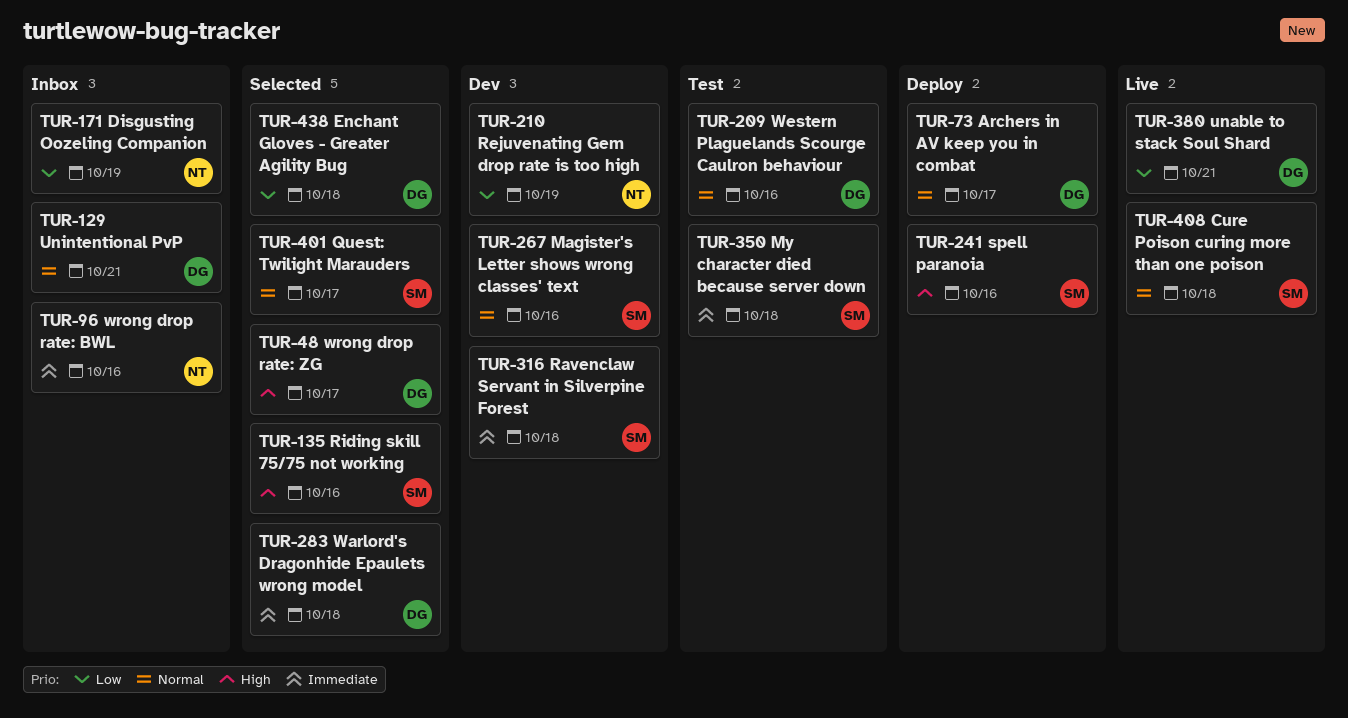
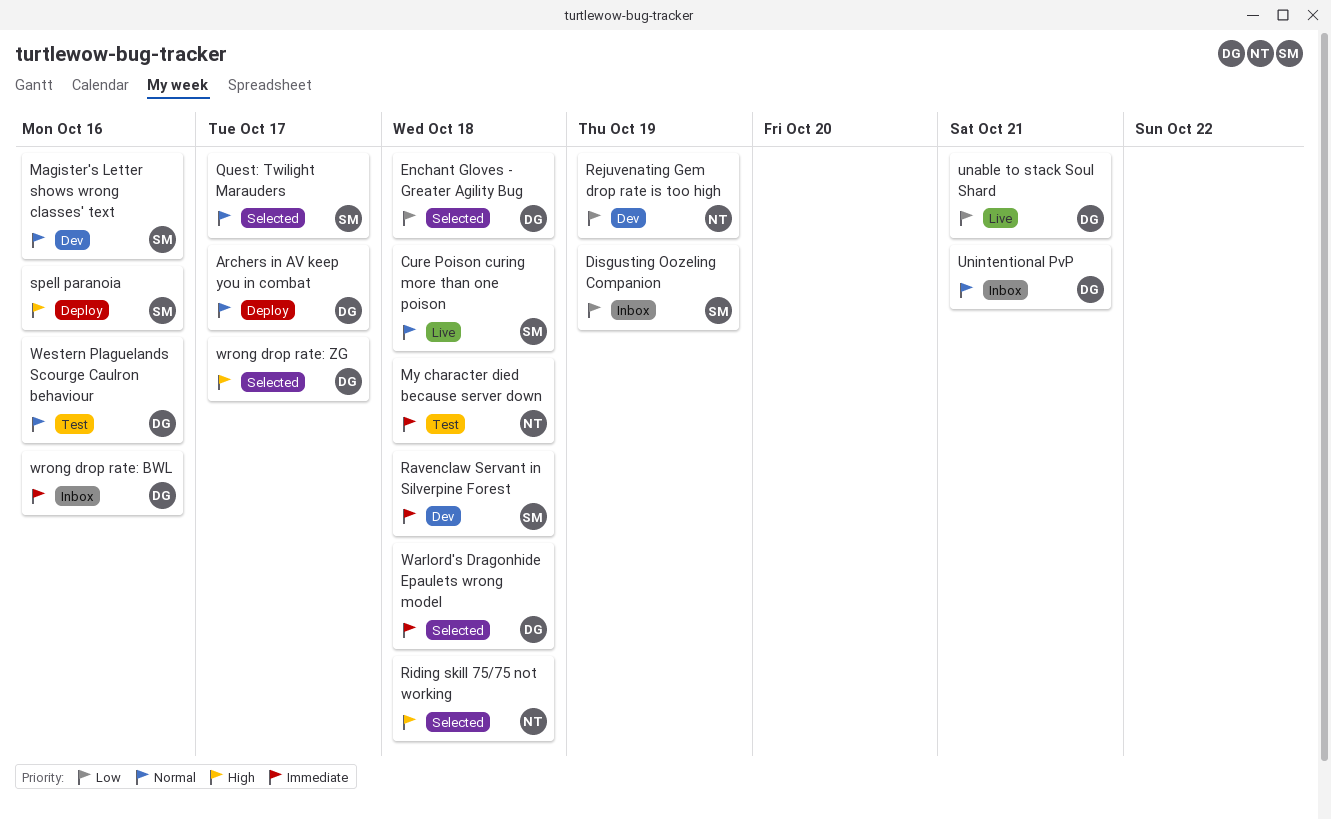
Disgusting Oozeling Companion, owner: NT -> SM
My character died because server down, owner: SM -> NT
Riding skill 75/75 not working, owner: SM -> NT
Riding skill 75/75 not working, due: Oct 16 -> Oct 18
wrong drop rate: BWL, owner: NT -> DG

